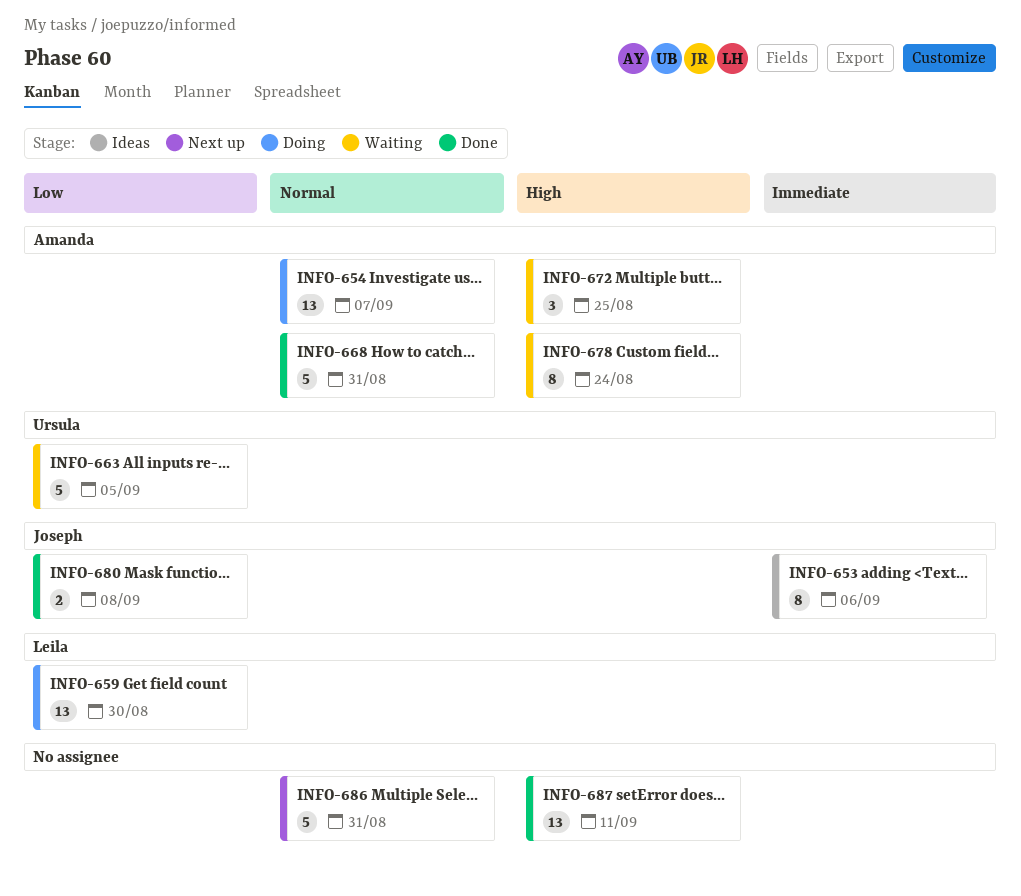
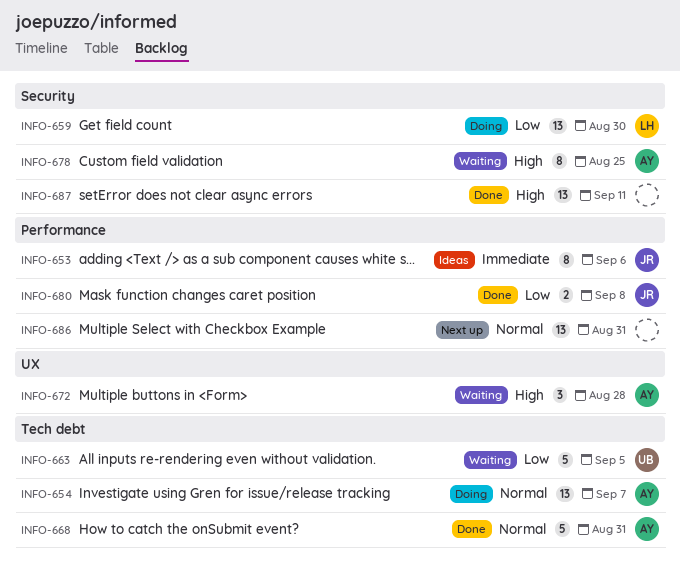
INFO-672, due: Aug 25 -> Aug 28
INFO-678, due: Aug 24 -> Aug 25
INFO-686, estimate: 5 -> 13

